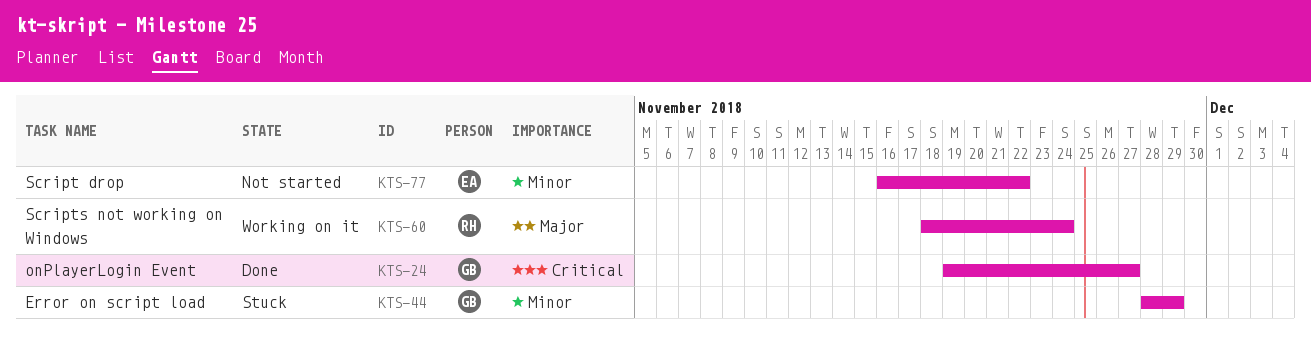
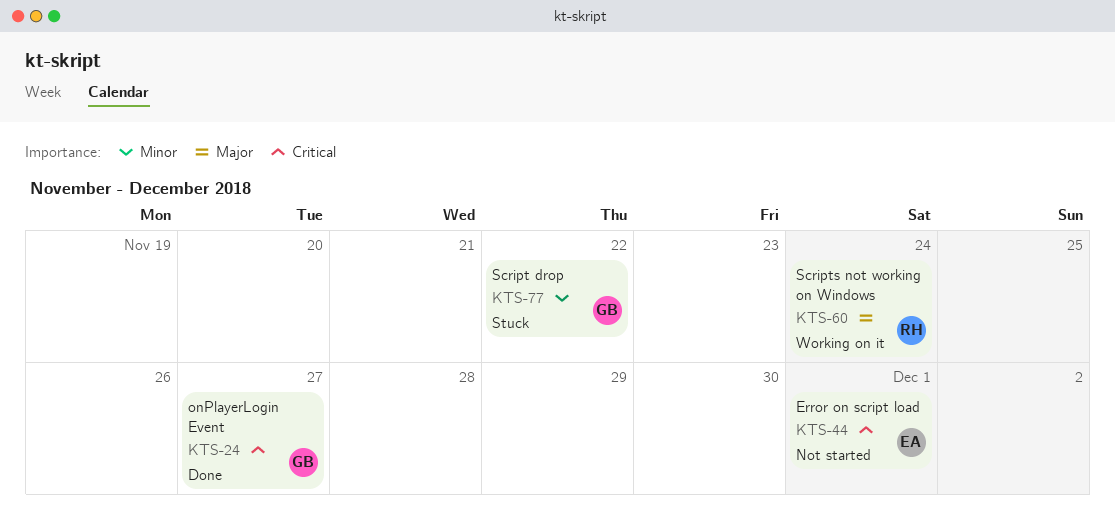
KTS-44, status: Stuck -> Not started
KTS-44, owner: GB -> EA
KTS-44, priority: Minor -> Critical
KTS-44, due: Nov 29 -> Dec 1
KTS-77, status: Not started -> Stuck
KTS-77, owner: EA -> GB

